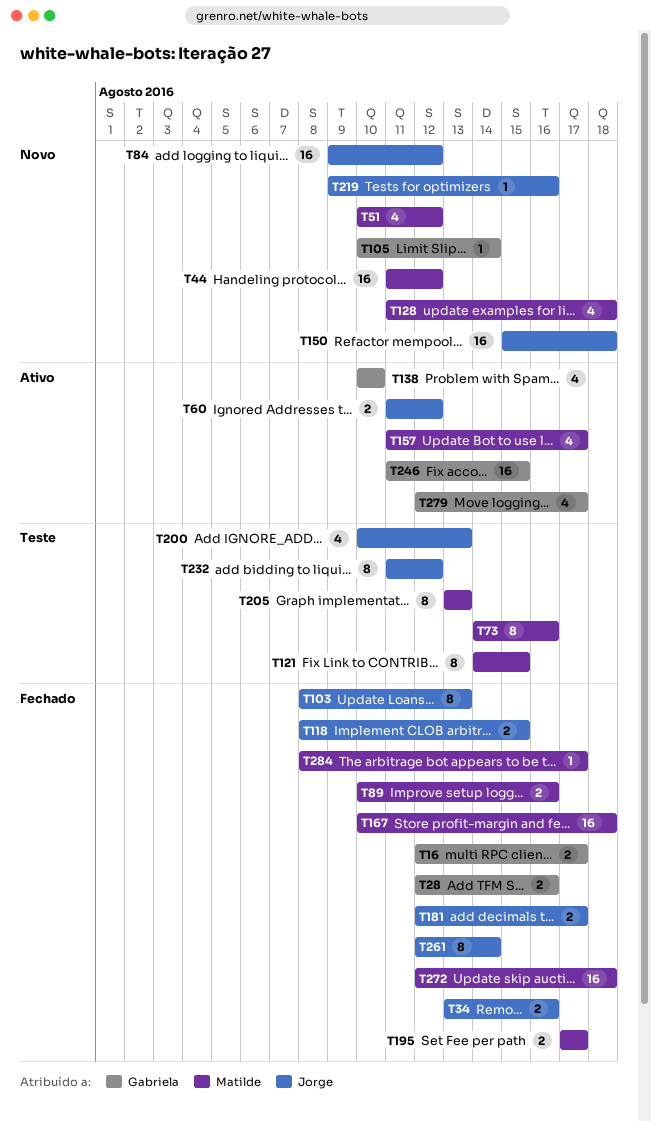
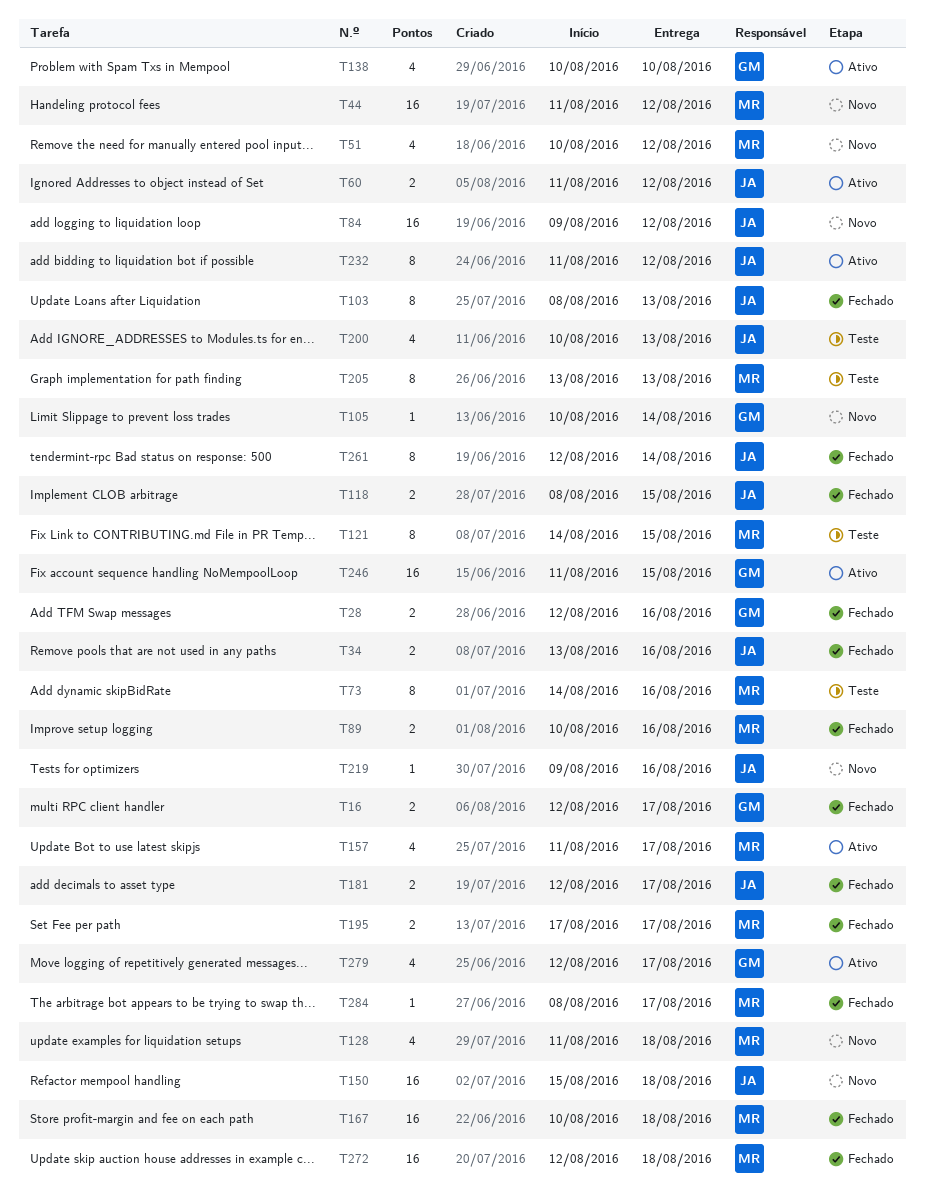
T232, status: Teste -> Ativo

